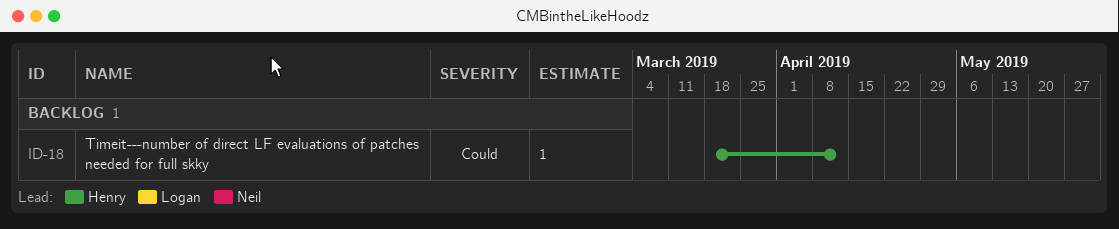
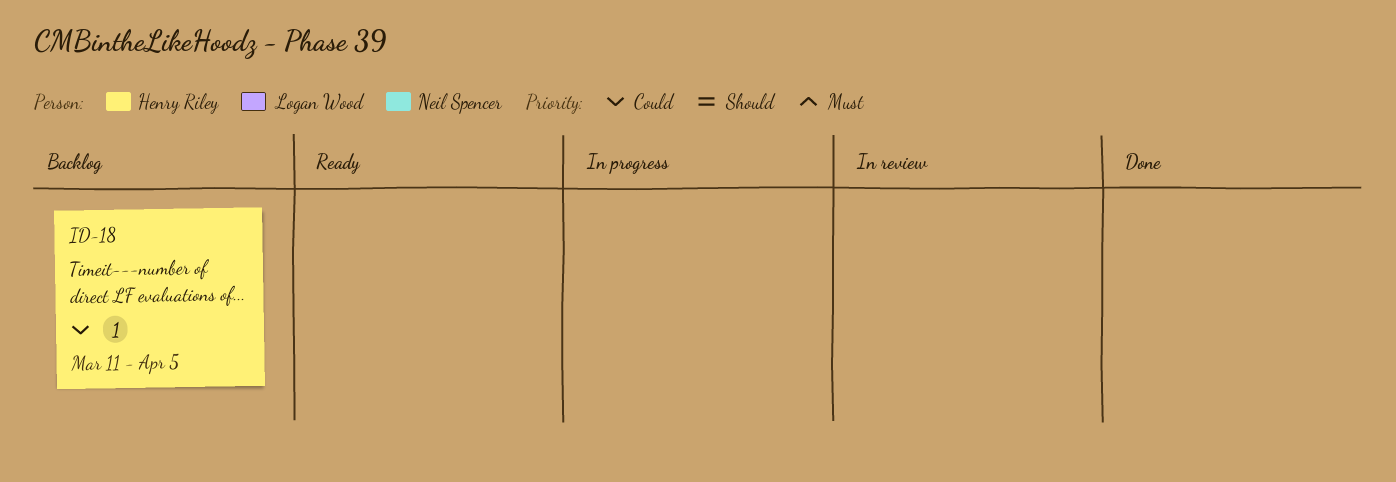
ID-18, start: Mar 18 -> Mar 11
ID-18, due: Apr 12 -> Apr 5

